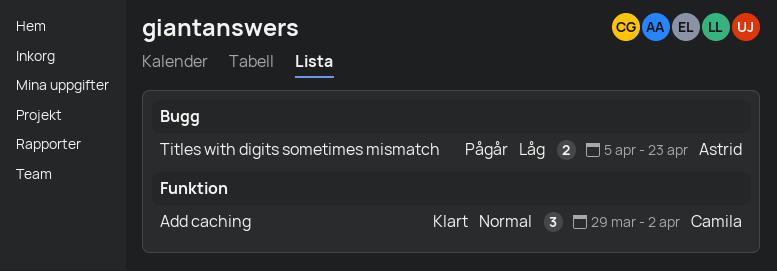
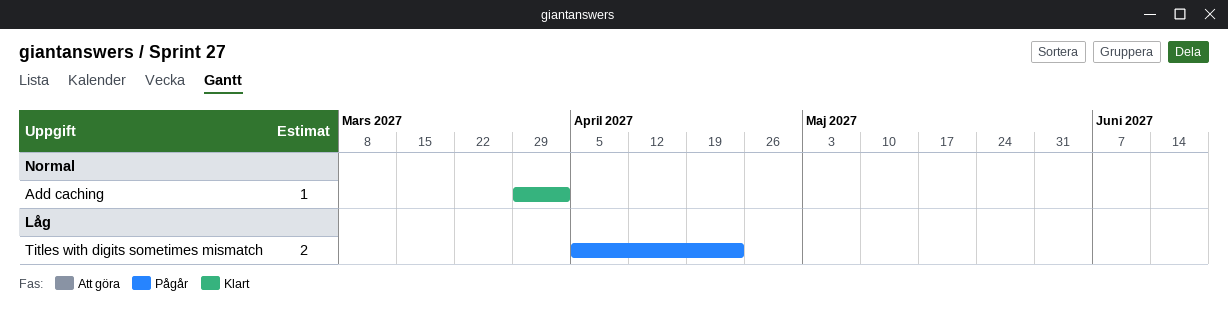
Add caching, estimate: 3 -> 1

